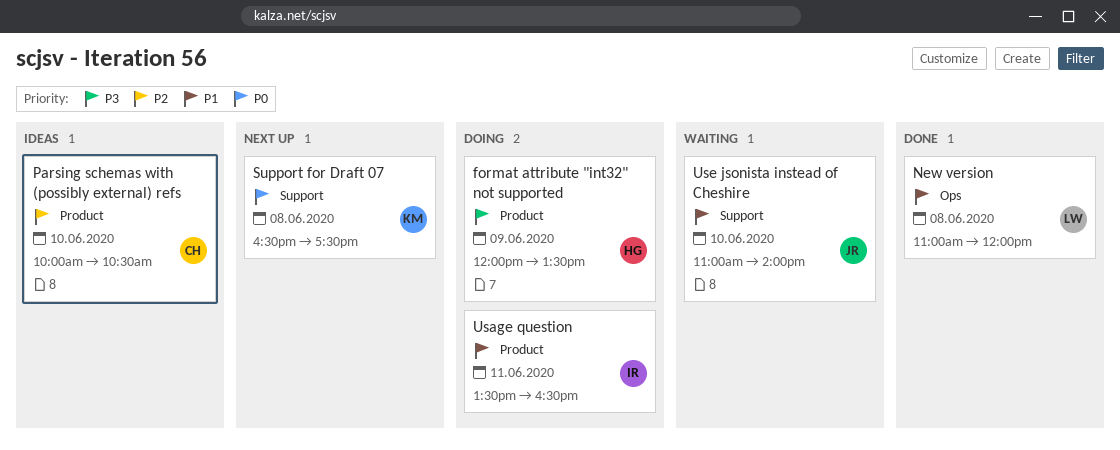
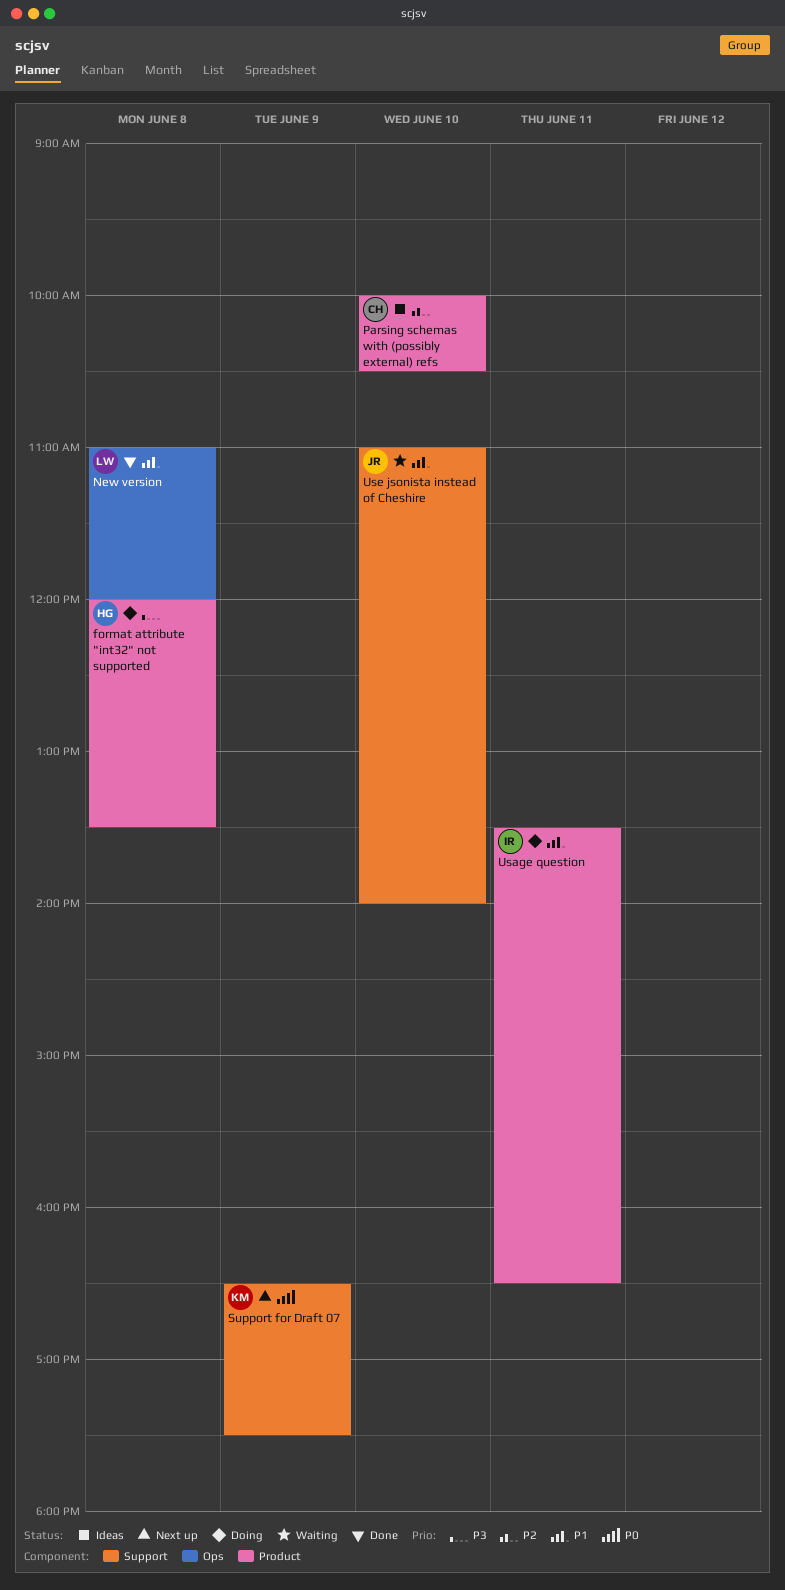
format attribute "int32" not supported, day: Jun 9 -> Jun 8
Support for Draft 07, day: Jun 8 -> Jun 9

